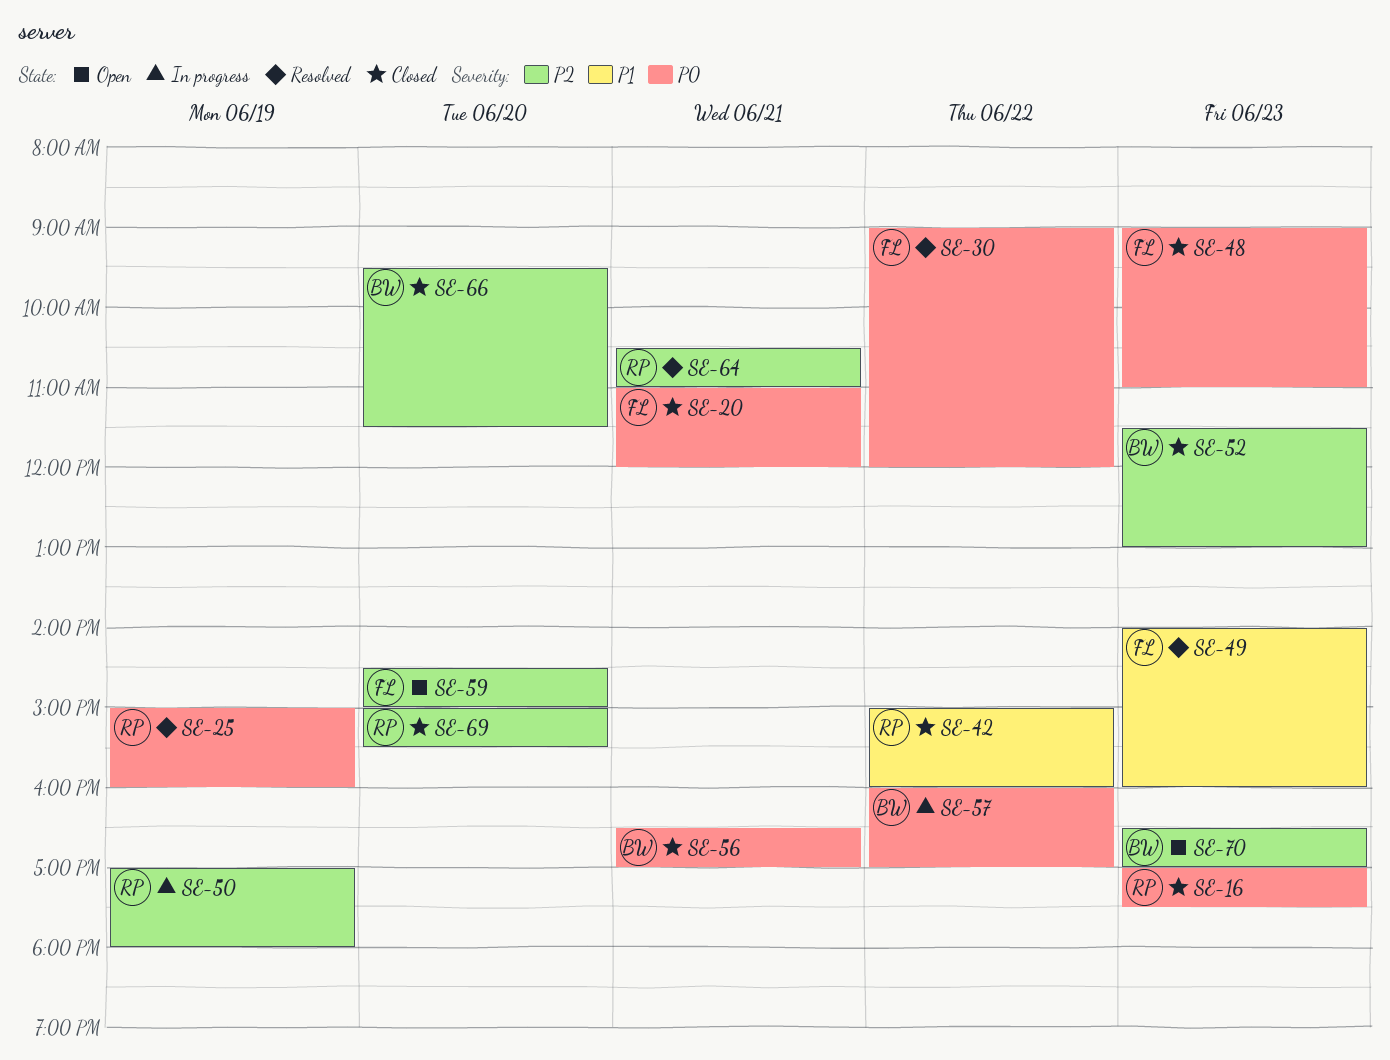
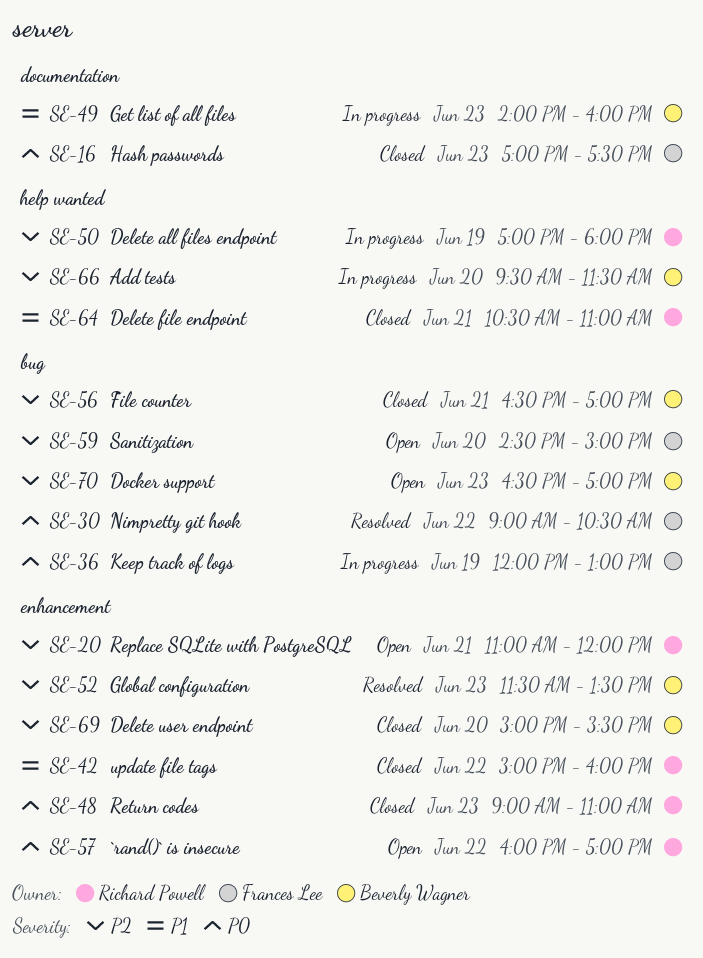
SE-16, owner: Richard Powell -> Frances Lee
SE-20, status: Closed -> Open
SE-20, owner: Frances Lee -> Richard Powell
SE-20, priority: P0 -> P2
SE-25: present -> none
SE-30, ends: 12:00 -> 10:30
SE-36: none -> present
SE-48, owner: Frances Lee -> Richard Powell
SE-49, status: Resolved -> In progress
SE-49, owner: Frances Lee -> Beverly Wagner
SE-52, status: Closed -> Resolved
SE-52, ends: 13:00 -> 13:30
SE-56, priority: P0 -> P2
SE-57, status: In progress -> Open
SE-57, owner: Beverly Wagner -> Richard Powell
SE-64, status: Resolved -> Closed
SE-64, priority: P2 -> P1
SE-66, status: Closed -> In progress
SE-69, owner: Richard Powell -> Beverly Wagner

